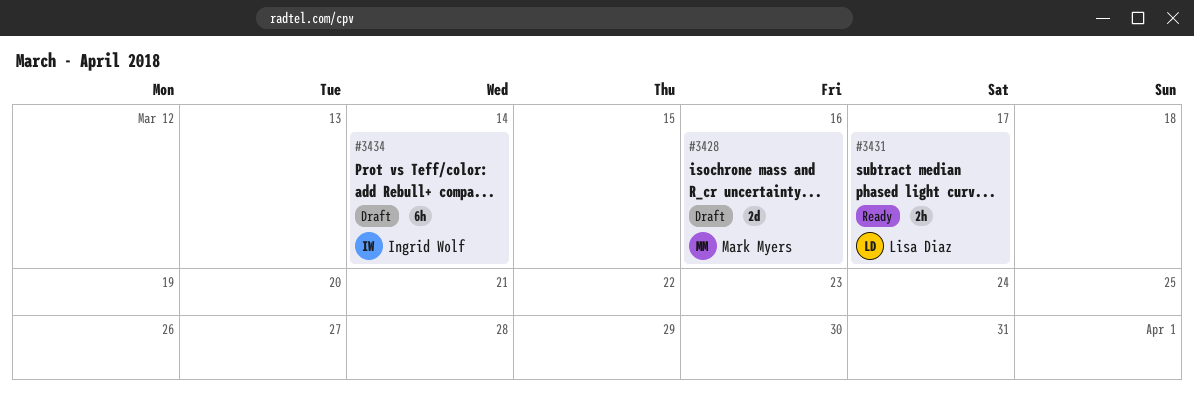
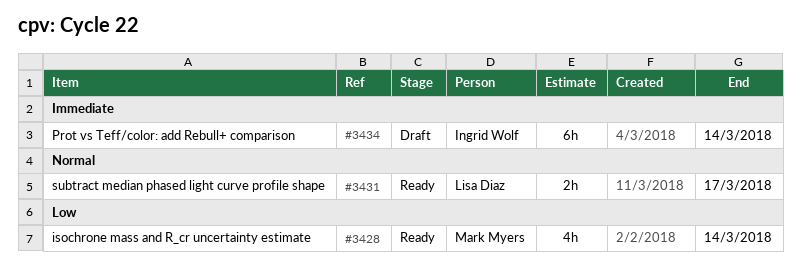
#3428, status: Draft -> Ready
#3428, estimate: 2d -> 4h
#3428, due: Mar 16 -> Mar 14

